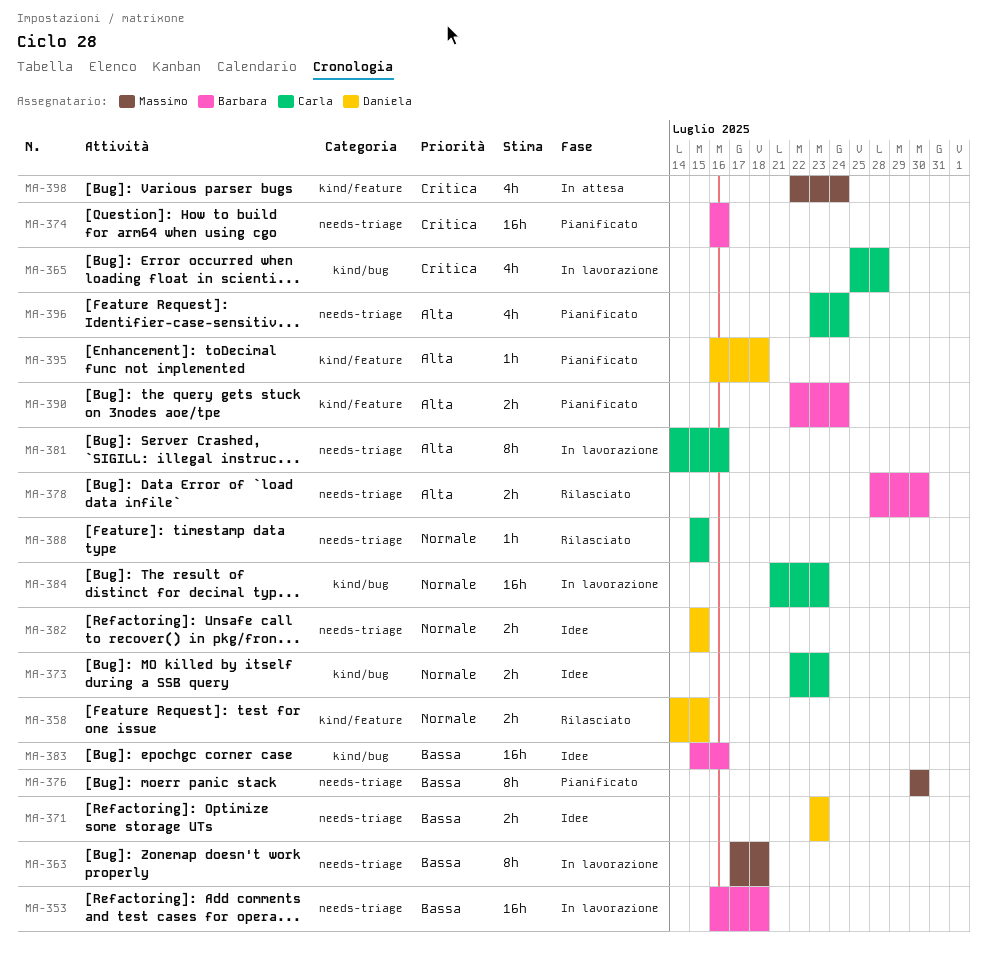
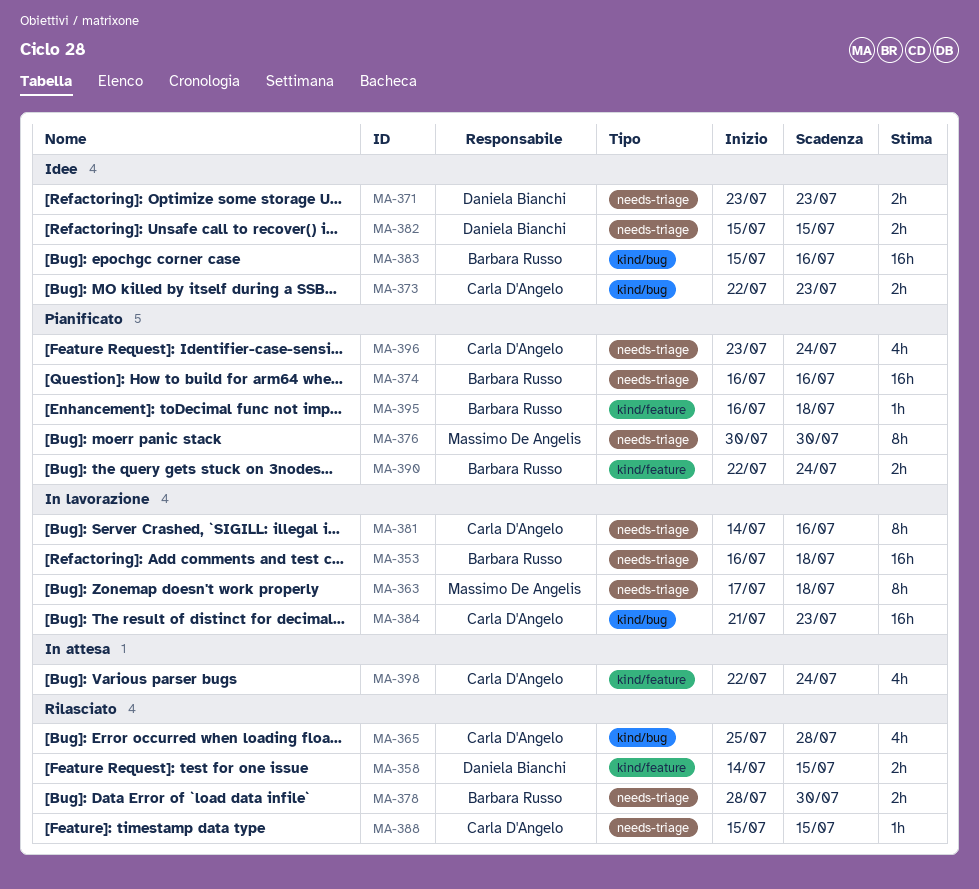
MA-365, status: In lavorazione -> Rilasciato
MA-395, owner: Daniela Bianchi -> Barbara Russo
MA-398, owner: Massimo De Angelis -> Carla D'Angelo

